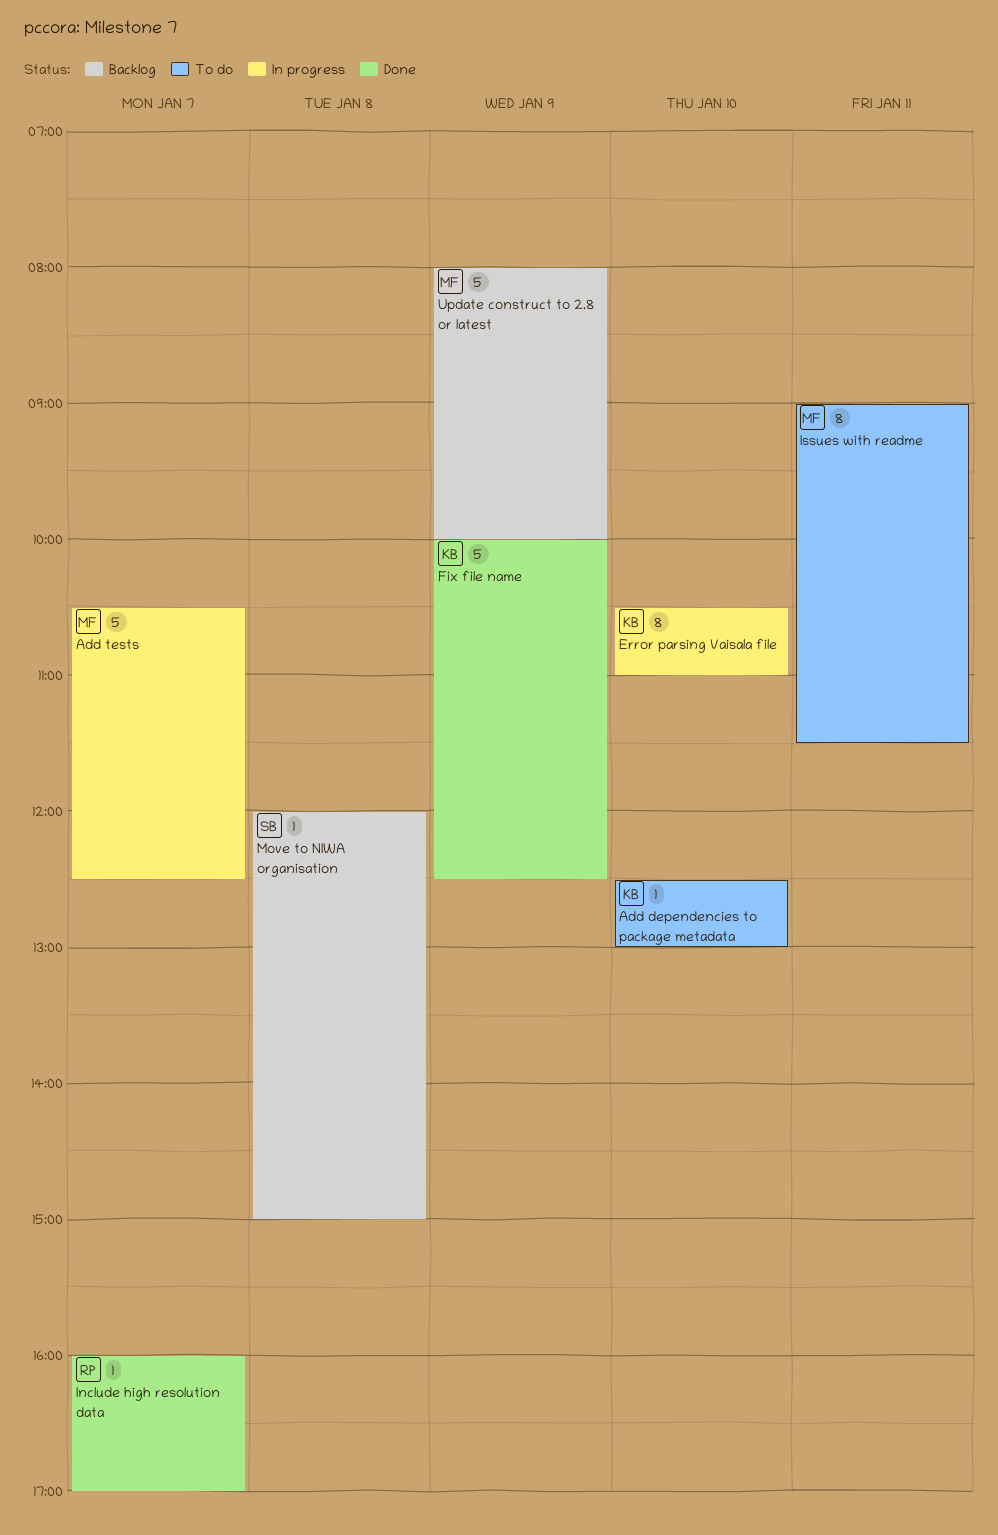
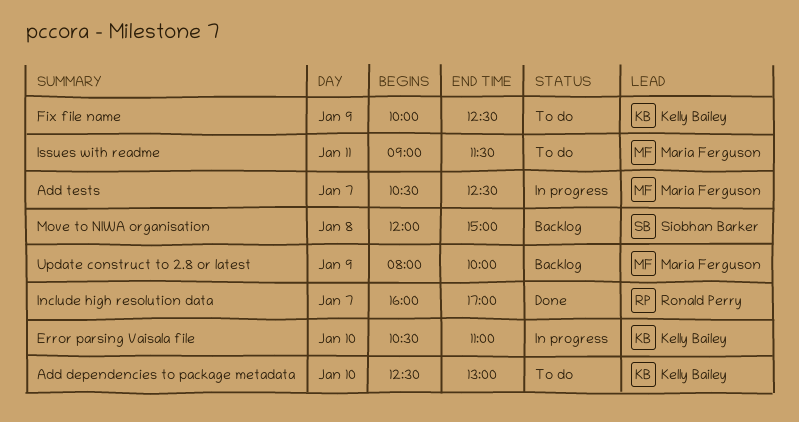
Fix file name, status: Done -> To do

